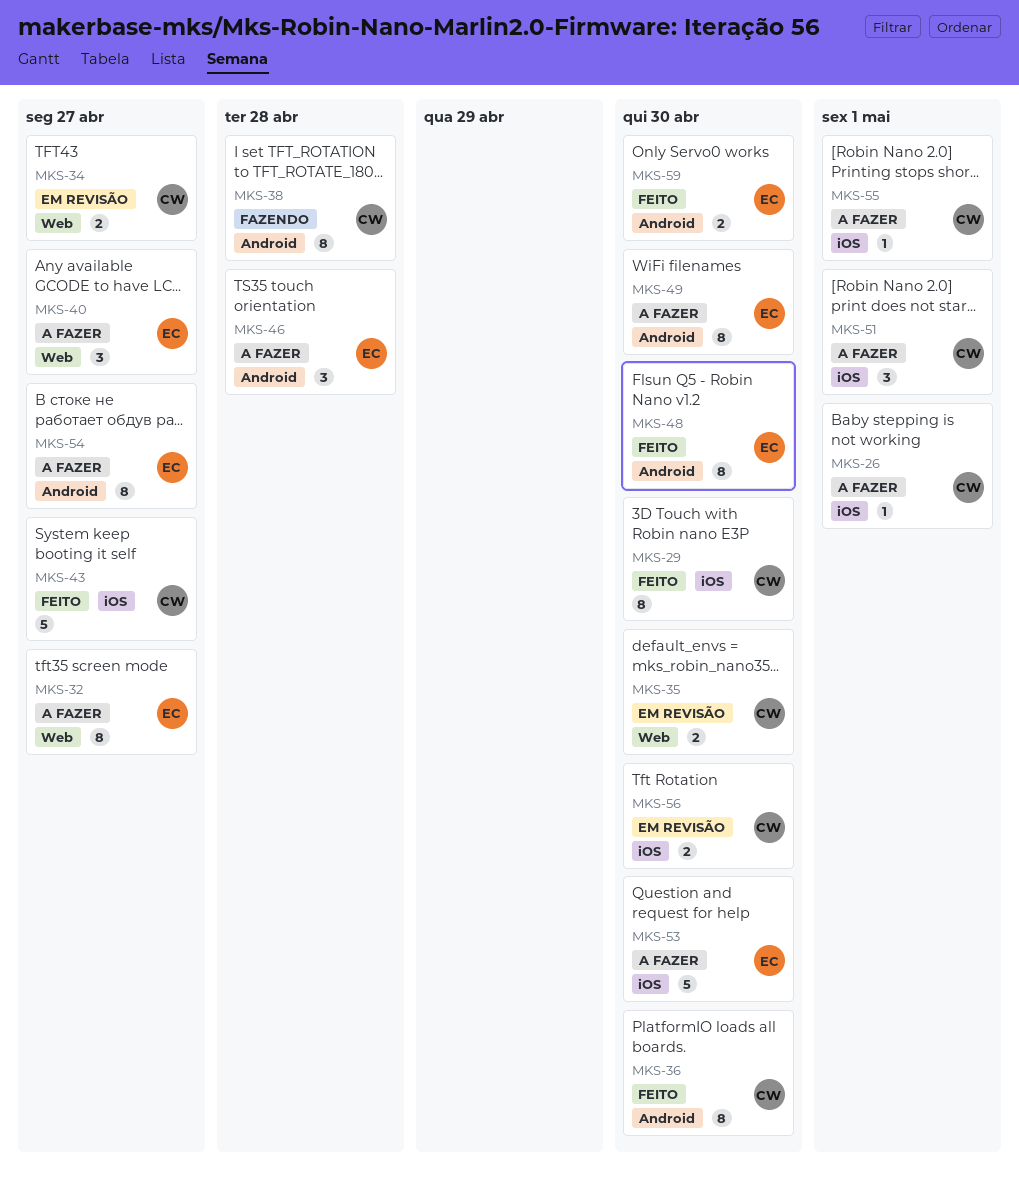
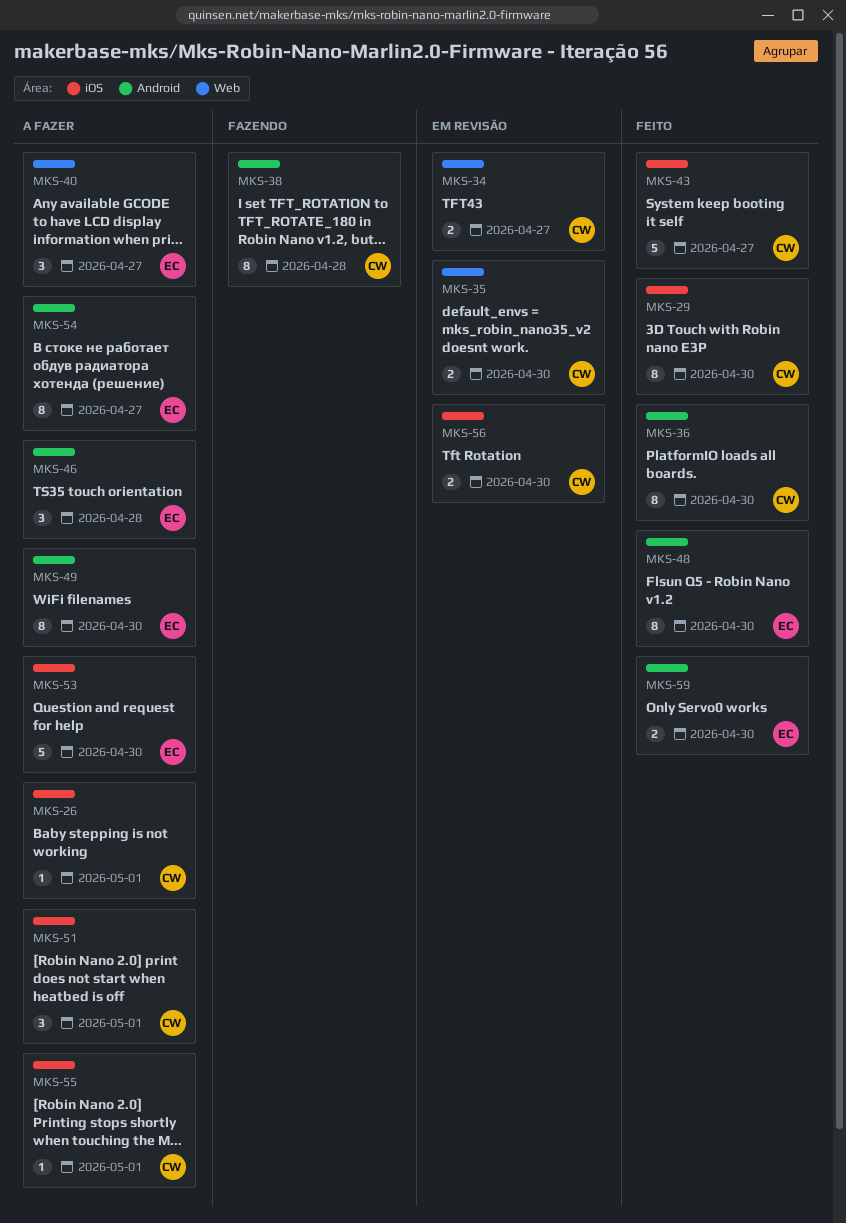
MKS-32: present -> none

